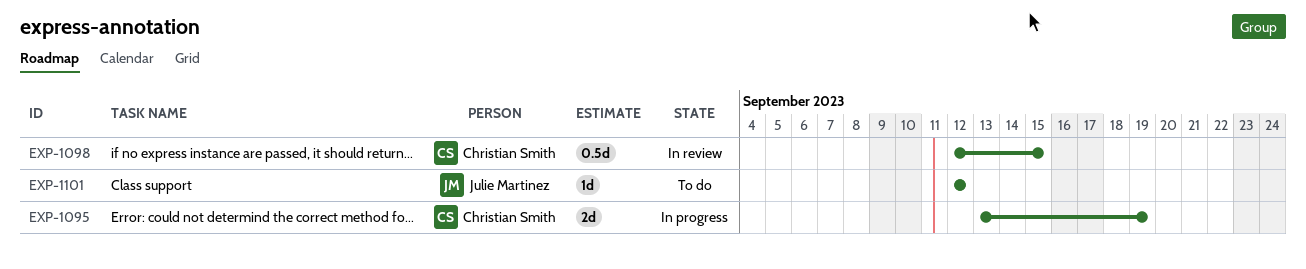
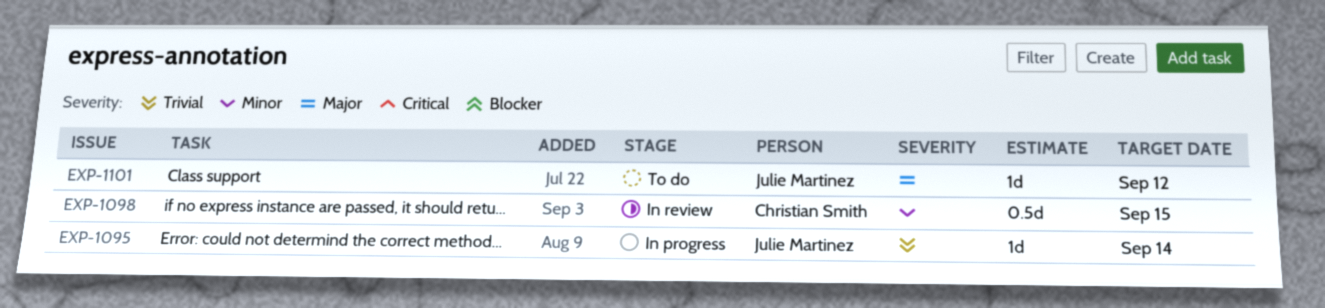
EXP-1095, owner: Christian Smith -> Julie Martinez
EXP-1095, estimate: 2d -> 1d
EXP-1095, due: Sep 19 -> Sep 14

